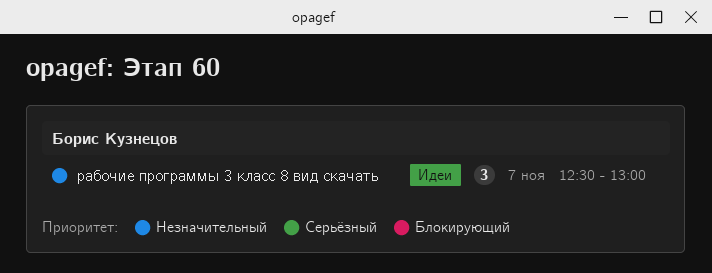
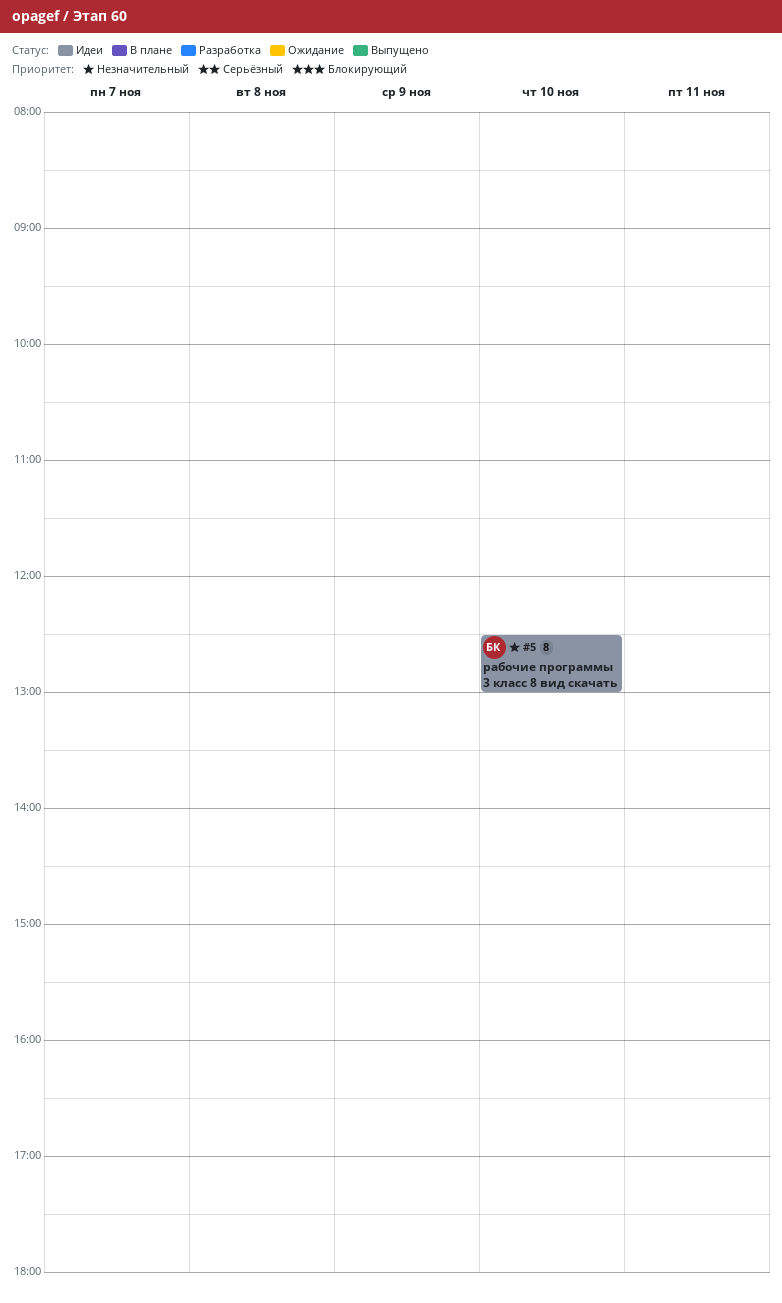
рабочие программы 3 класс 8 вид скачать, estimate: 3 -> 8
рабочие программы 3 класс 8 вид скачать, day: Nov 7 -> Nov 10

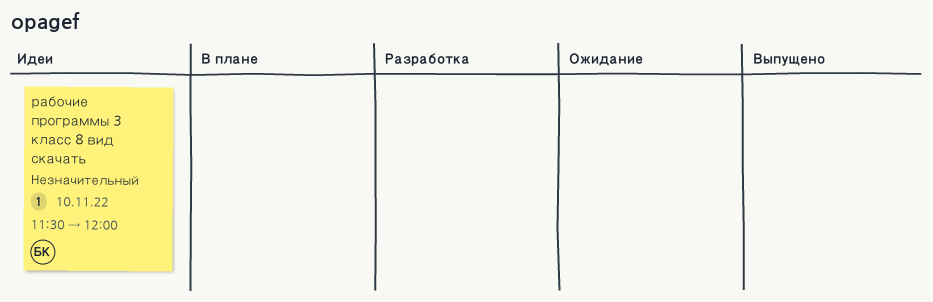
рабочие программы 3 класс 8 вид скачать, estimate: 8 -> 1
рабочие программы 3 класс 8 вид скачать, begins: 12:30 -> 11:30
рабочие программы 3 класс 8 вид скачать, ends: 13:00 -> 12:00

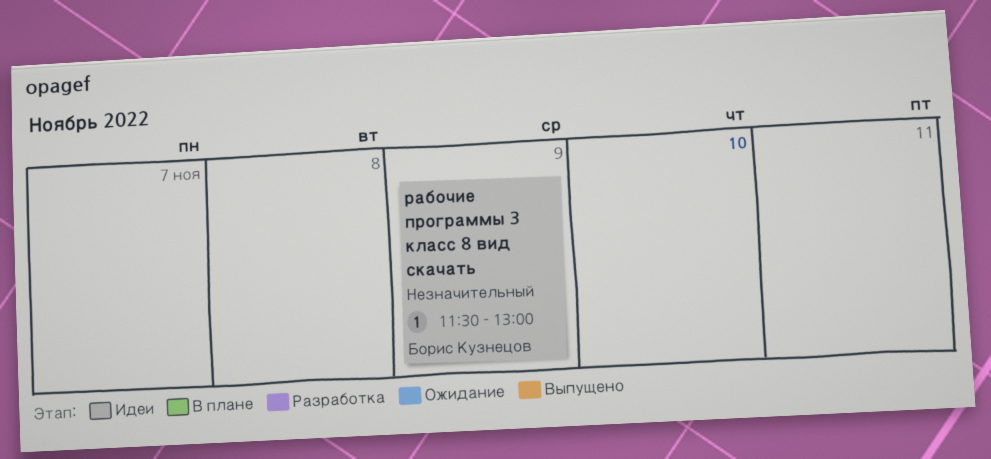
рабочие программы 3 класс 8 вид скачать, day: Nov 10 -> Nov 9
рабочие программы 3 класс 8 вид скачать, ends: 12:00 -> 13:00

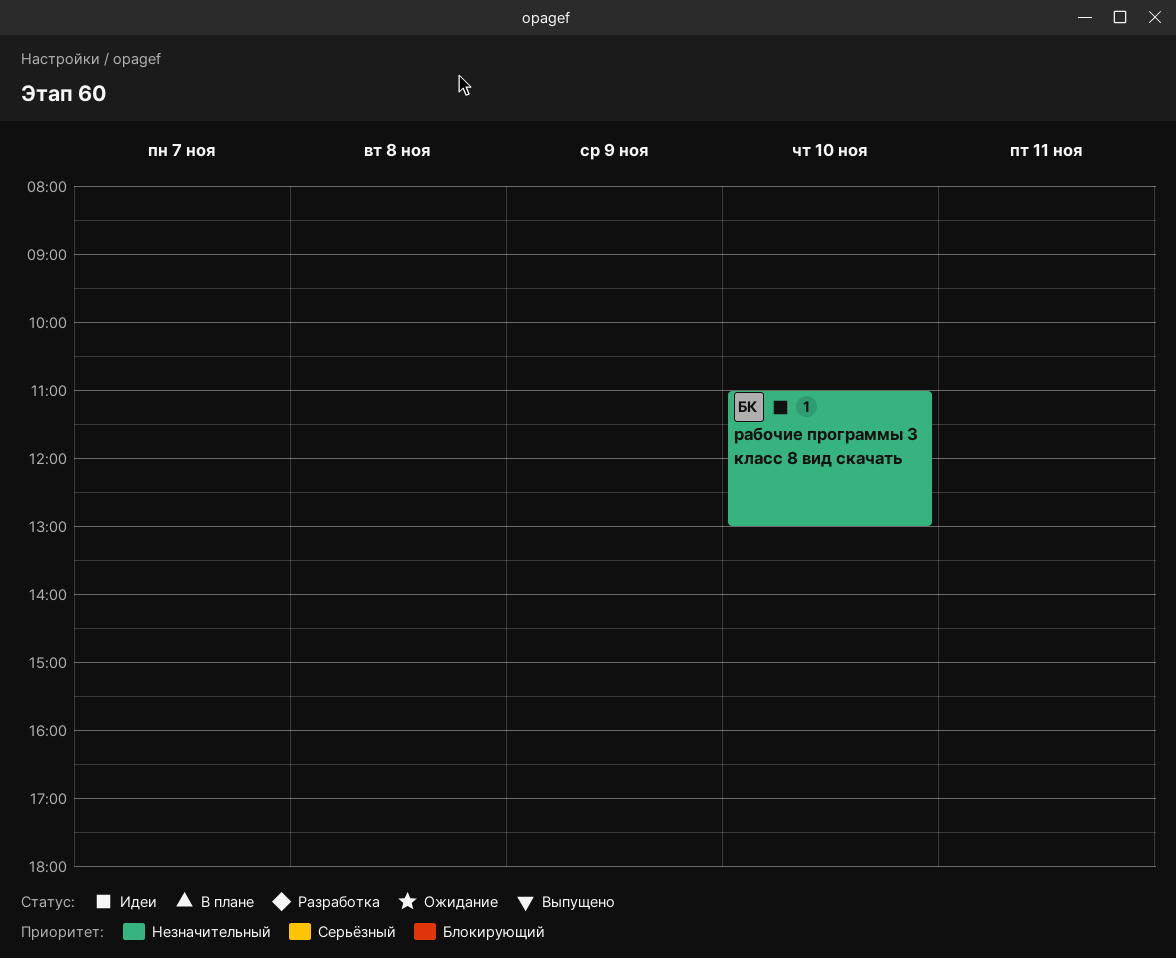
рабочие программы 3 класс 8 вид скачать, day: Nov 9 -> Nov 10
рабочие программы 3 класс 8 вид скачать, begins: 11:30 -> 11:00

